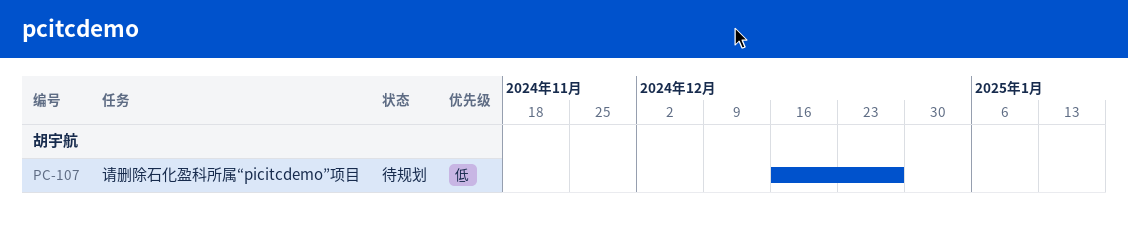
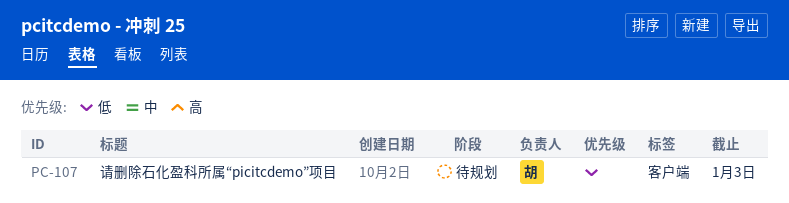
PC-107, due: Dec 27 -> Jan 3

